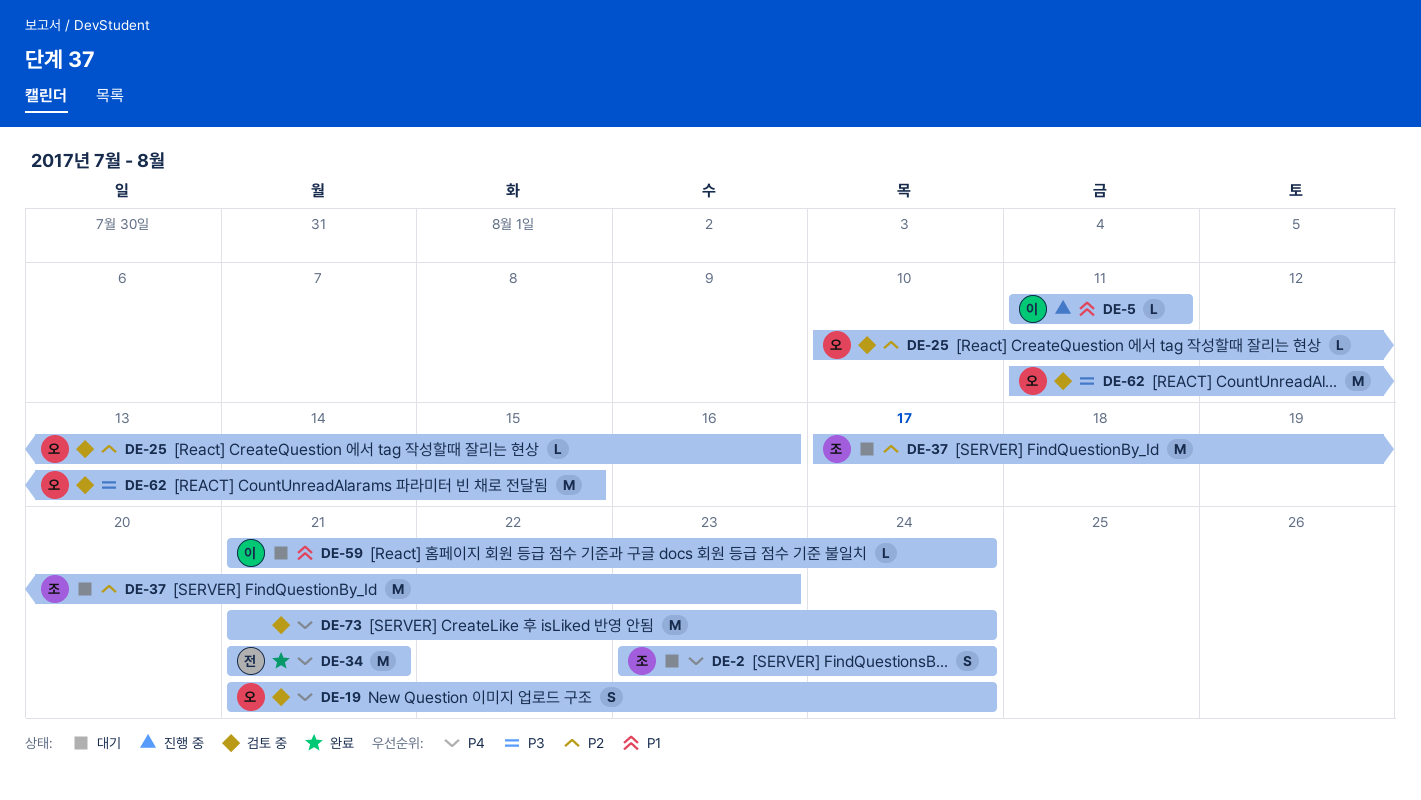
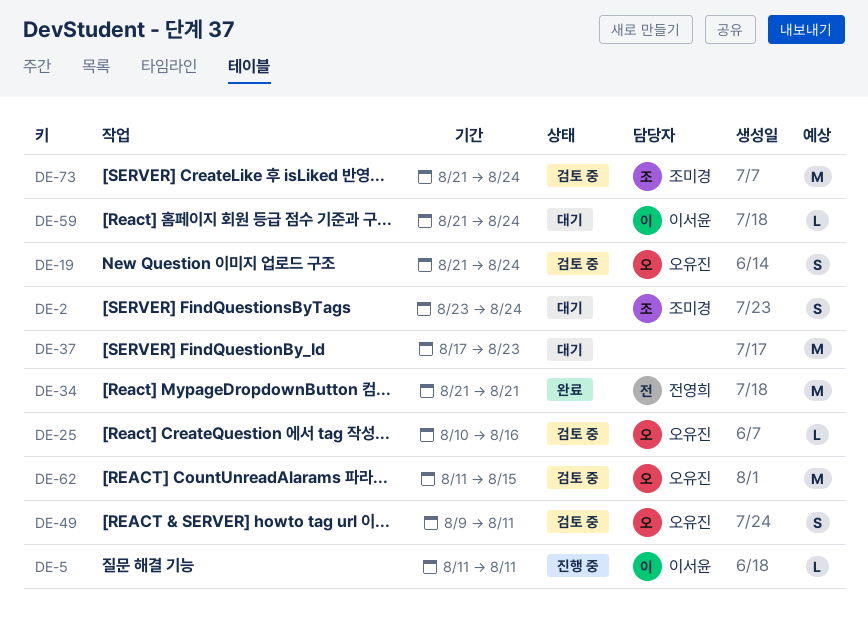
DE-37, owner: 조미경 -> none
DE-49: none -> present
DE-73, owner: none -> 조미경

